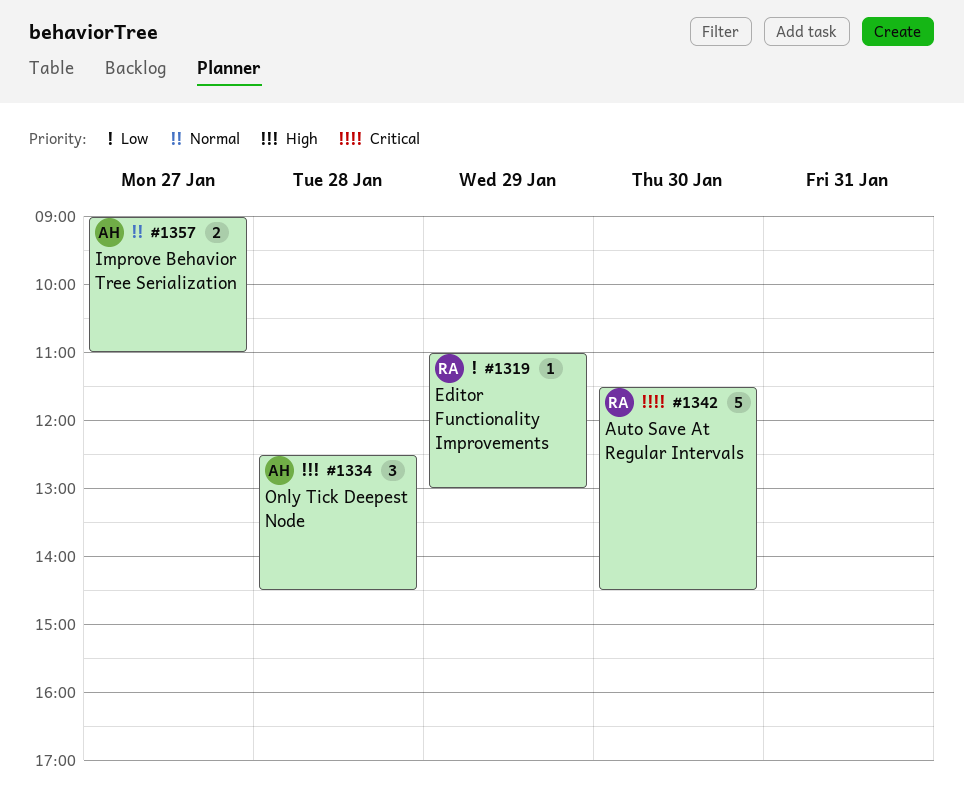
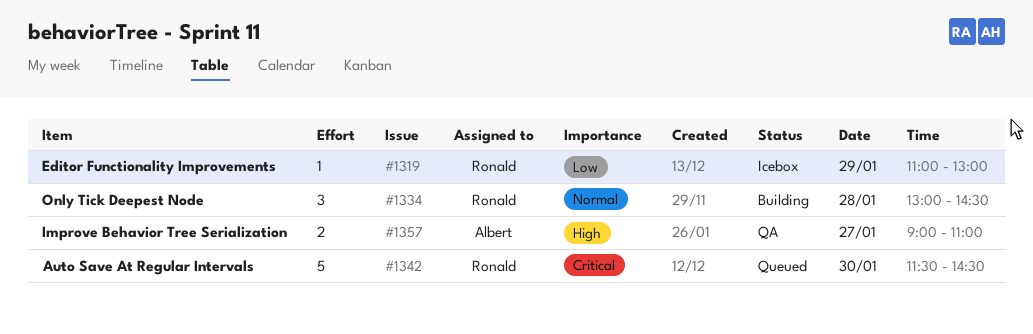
#1334, owner: Albert -> Ronald
#1334, priority: High -> Normal
#1334, begins: 12:30 -> 13:00
#1357, priority: Normal -> High

